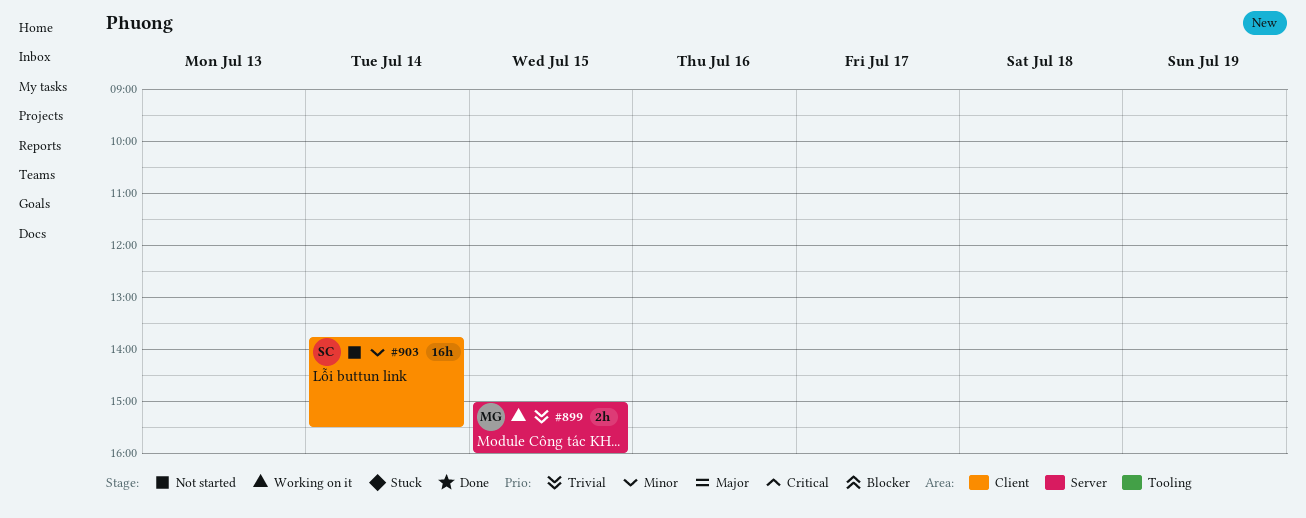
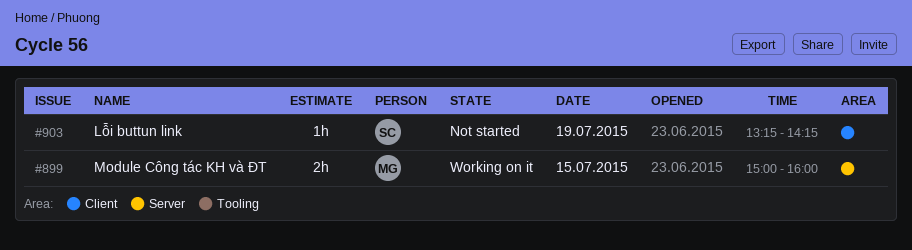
#903, estimate: 16h -> 1h
#903, day: Jul 14 -> Jul 19
#903, begins: 13:45 -> 13:15
#903, ends: 15:30 -> 14:15

